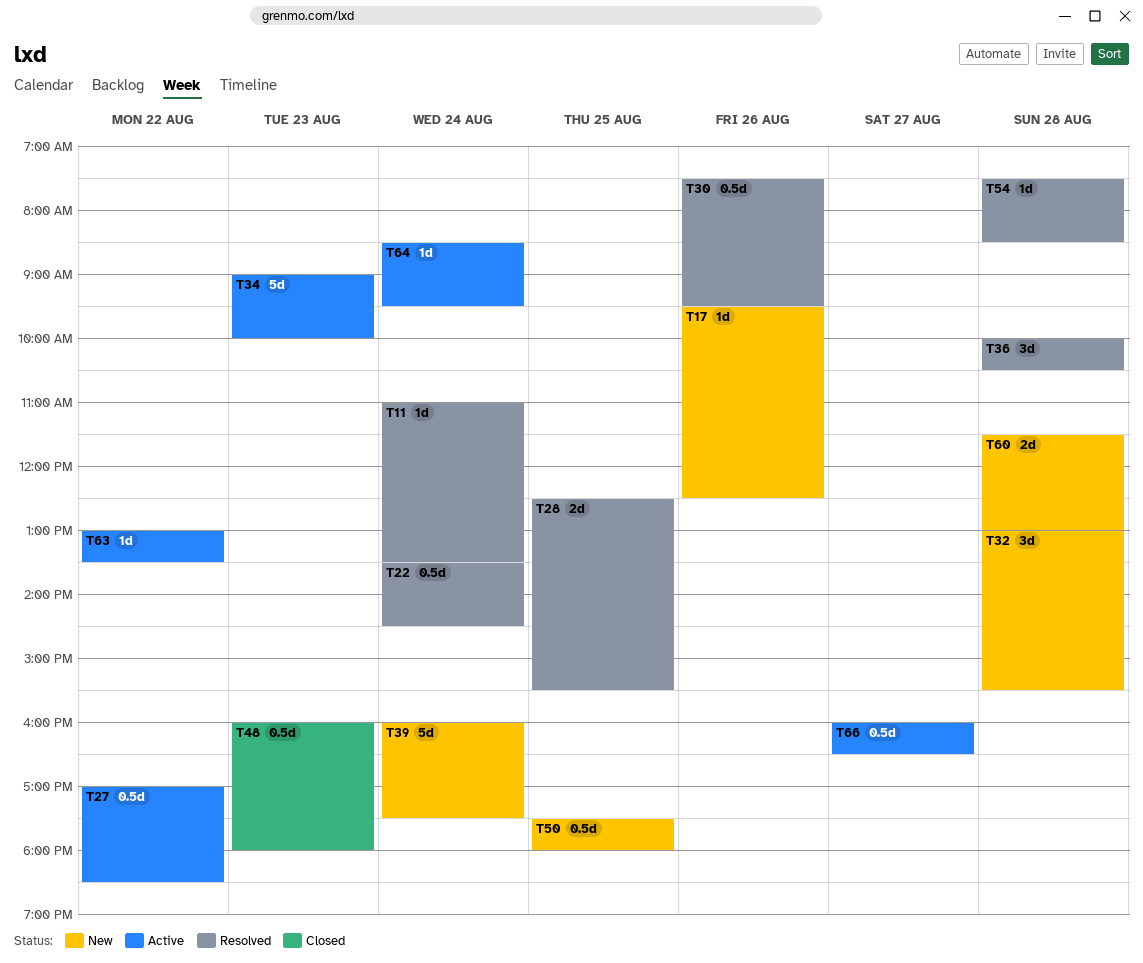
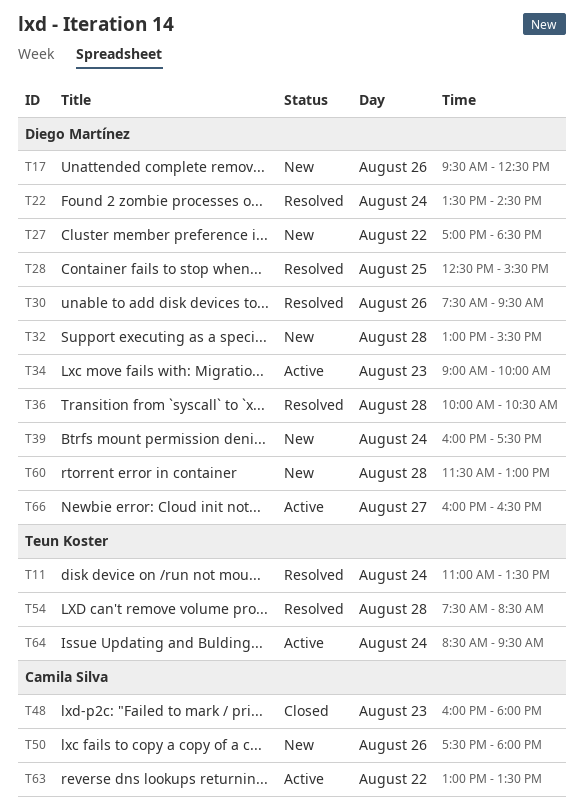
T27, status: Active -> New
T50, day: Aug 25 -> Aug 26

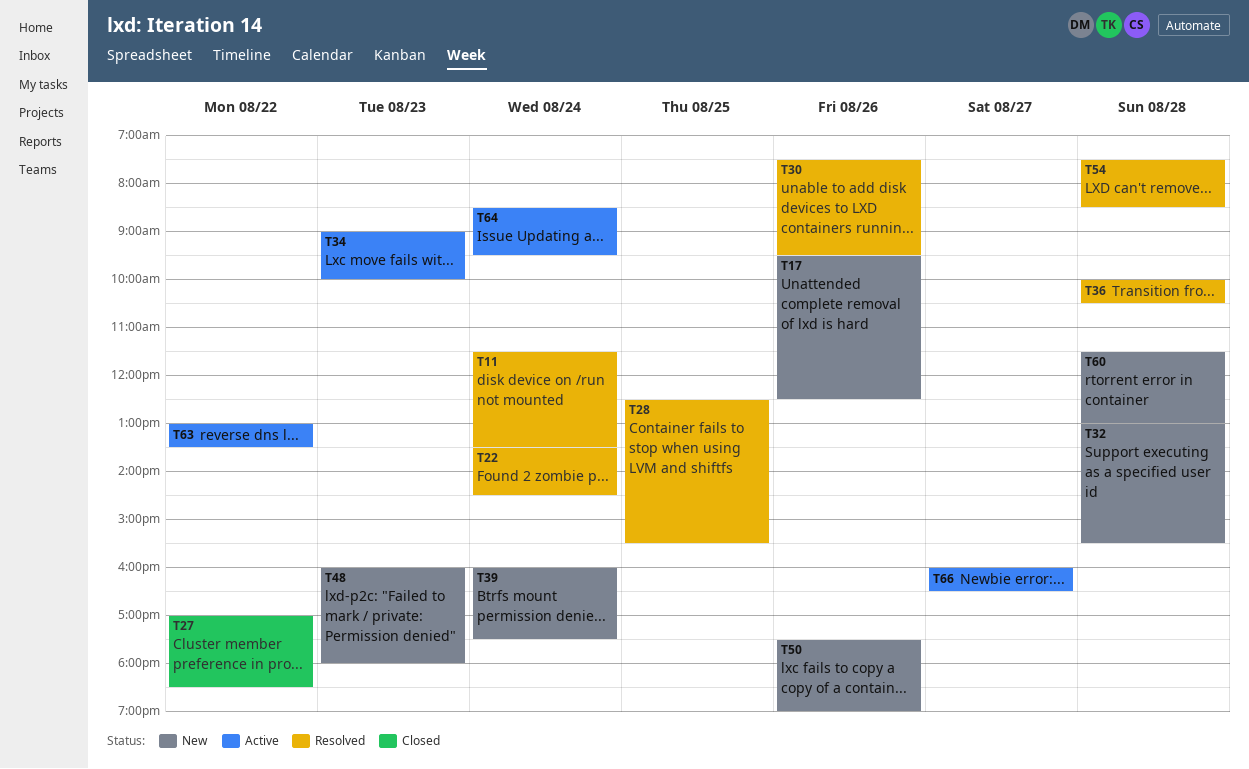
T11, begins: 11:00 -> 11:30
T27, status: New -> Closed
T48, status: Closed -> New
T50, ends: 18:00 -> 19:00

